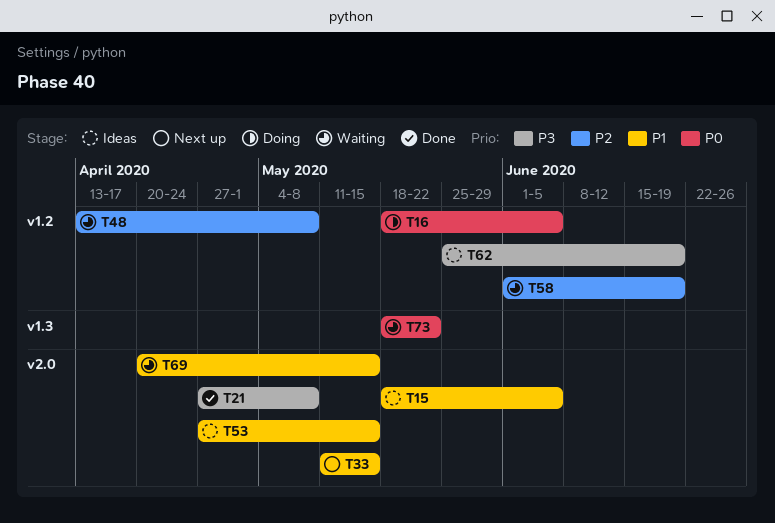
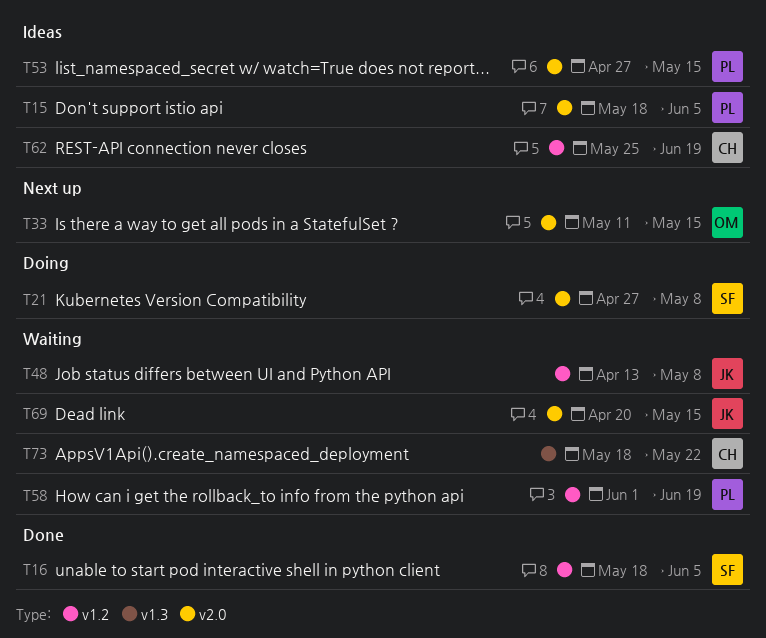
T16, status: Doing -> Done
T21, status: Done -> Doing

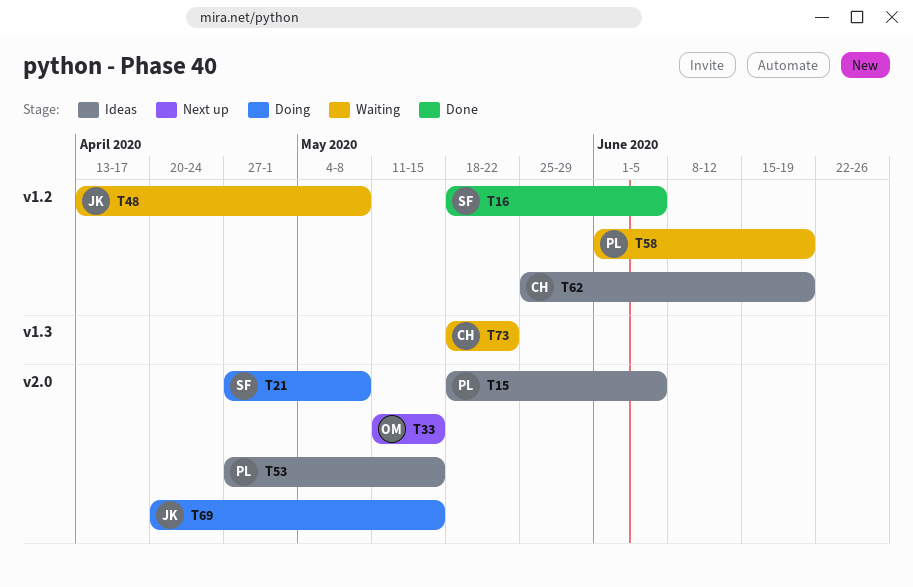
T69, status: Waiting -> Doing

